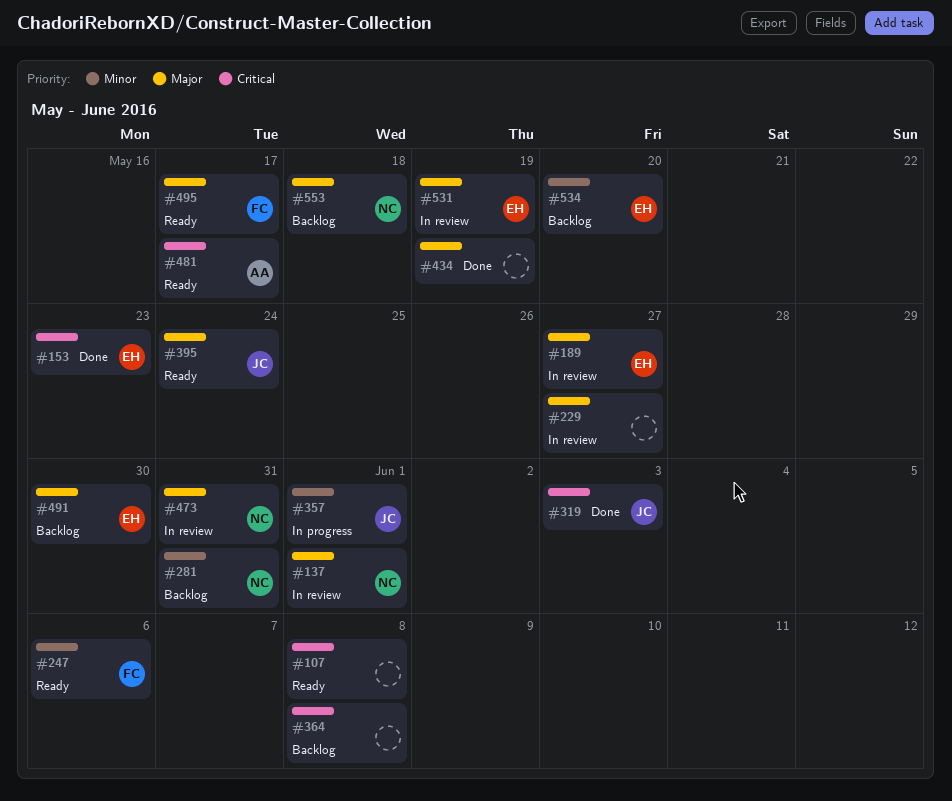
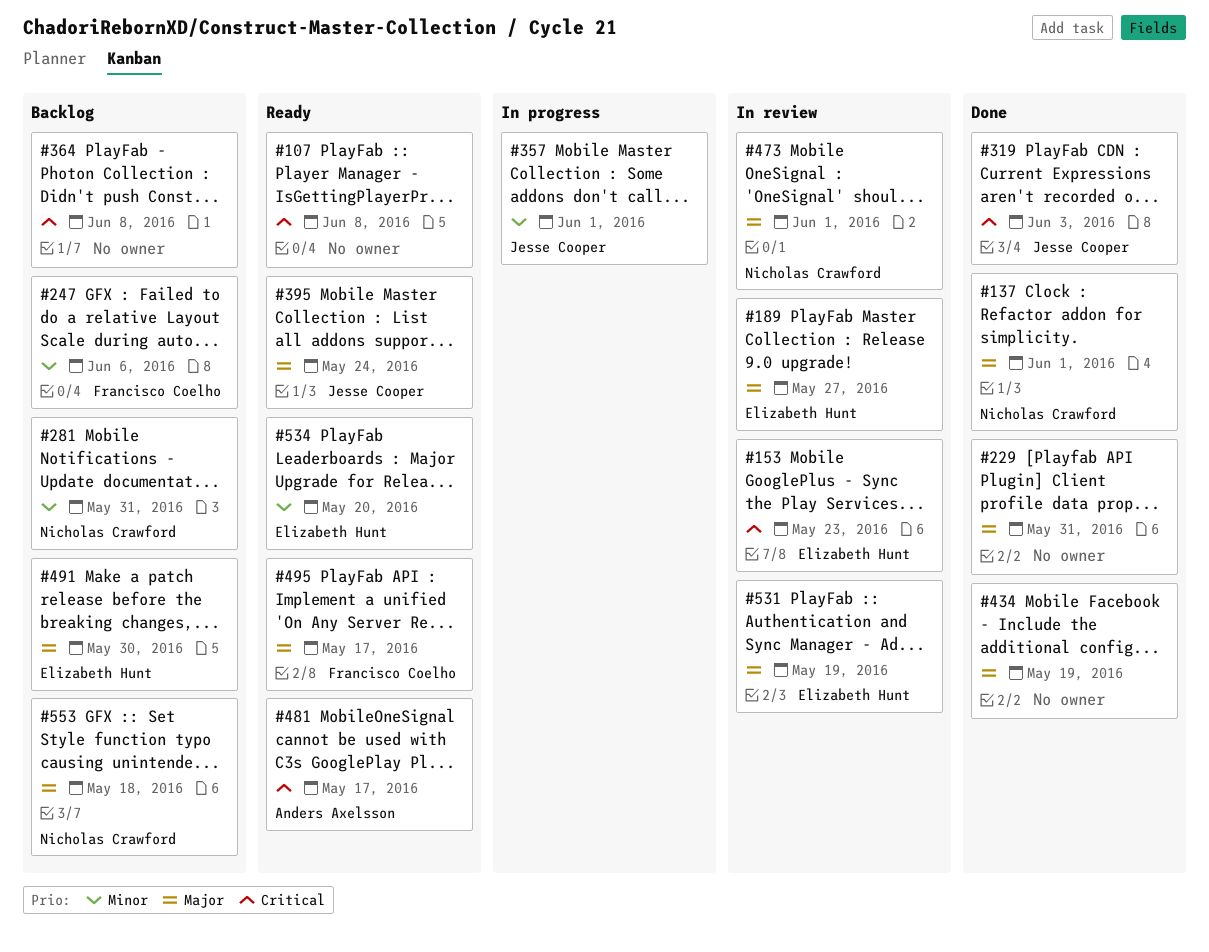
#137, status: In review -> Done
#153, status: Done -> In review
#229, status: In review -> Done
#229, due: May 27 -> May 31
#247, status: Ready -> Backlog
#473, due: May 31 -> Jun 1
#534, status: Backlog -> Ready

